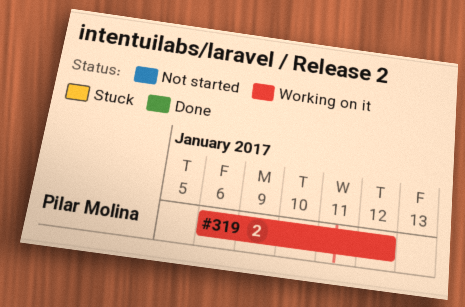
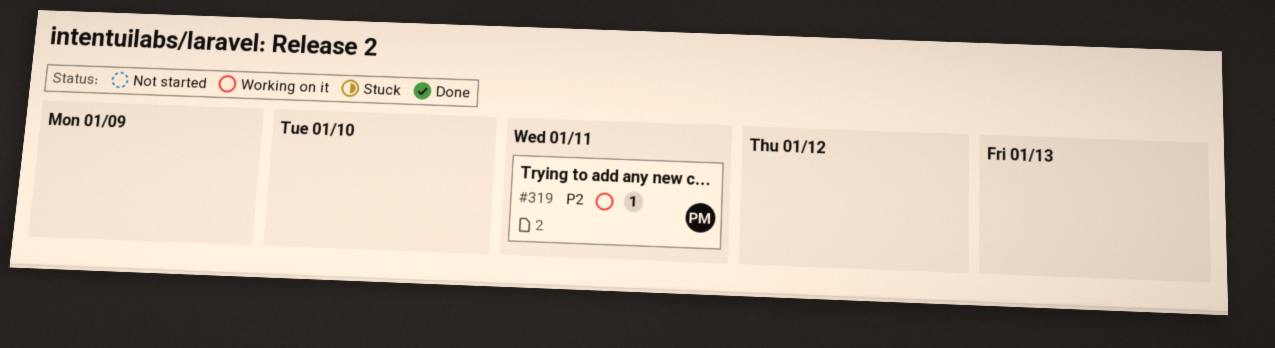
#319, estimate: 2 -> 1
#319, due: Jan 12 -> Jan 11

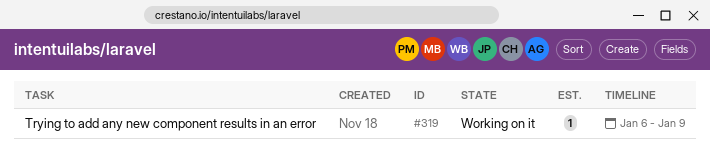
#319, due: Jan 11 -> Jan 9

